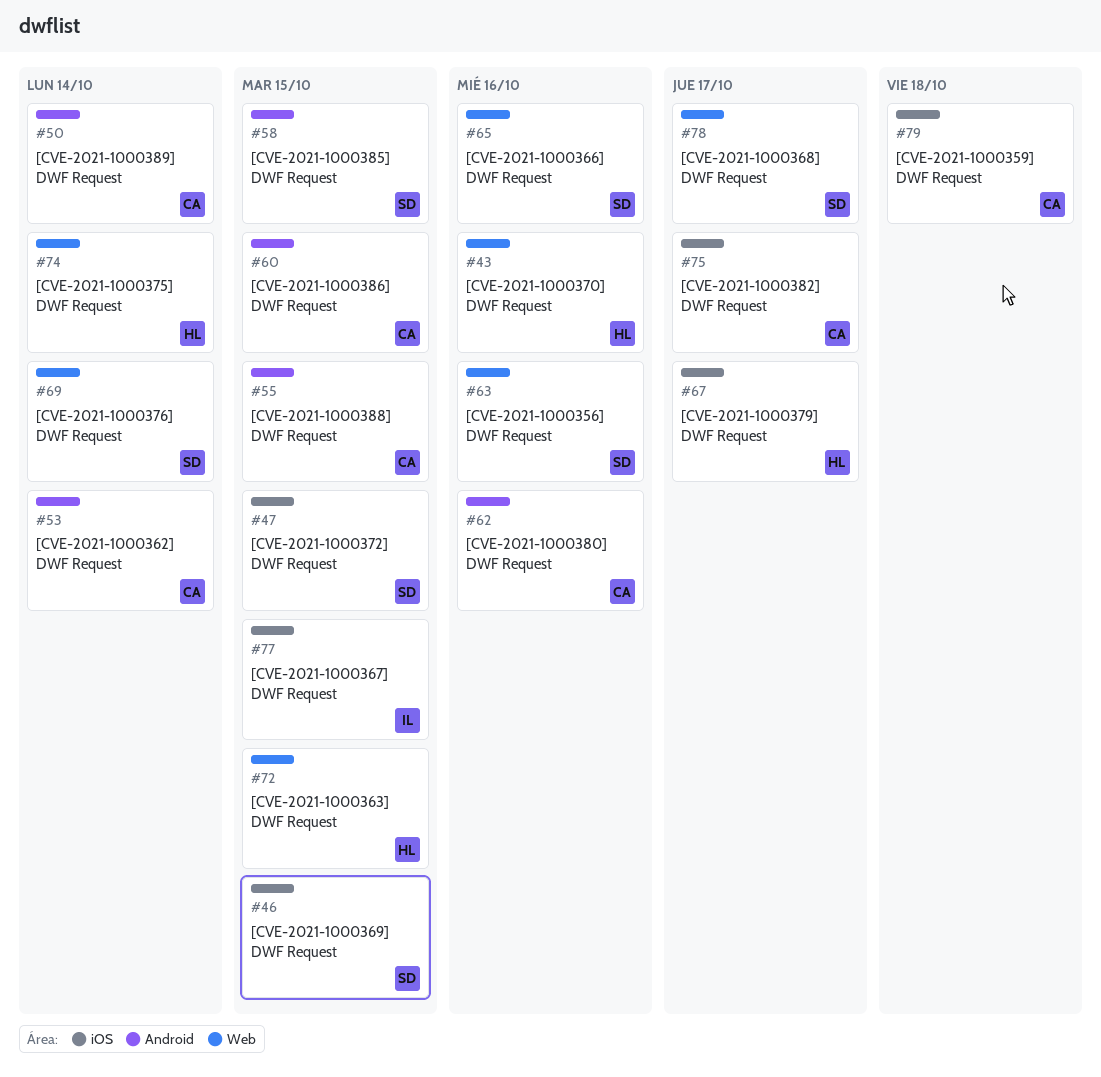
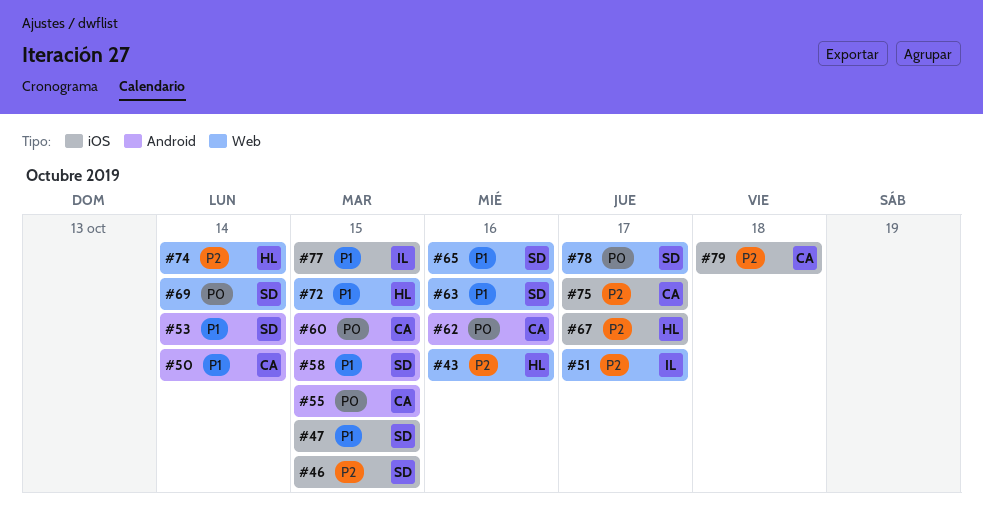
#51: none -> present
#53, owner: CA -> SD

